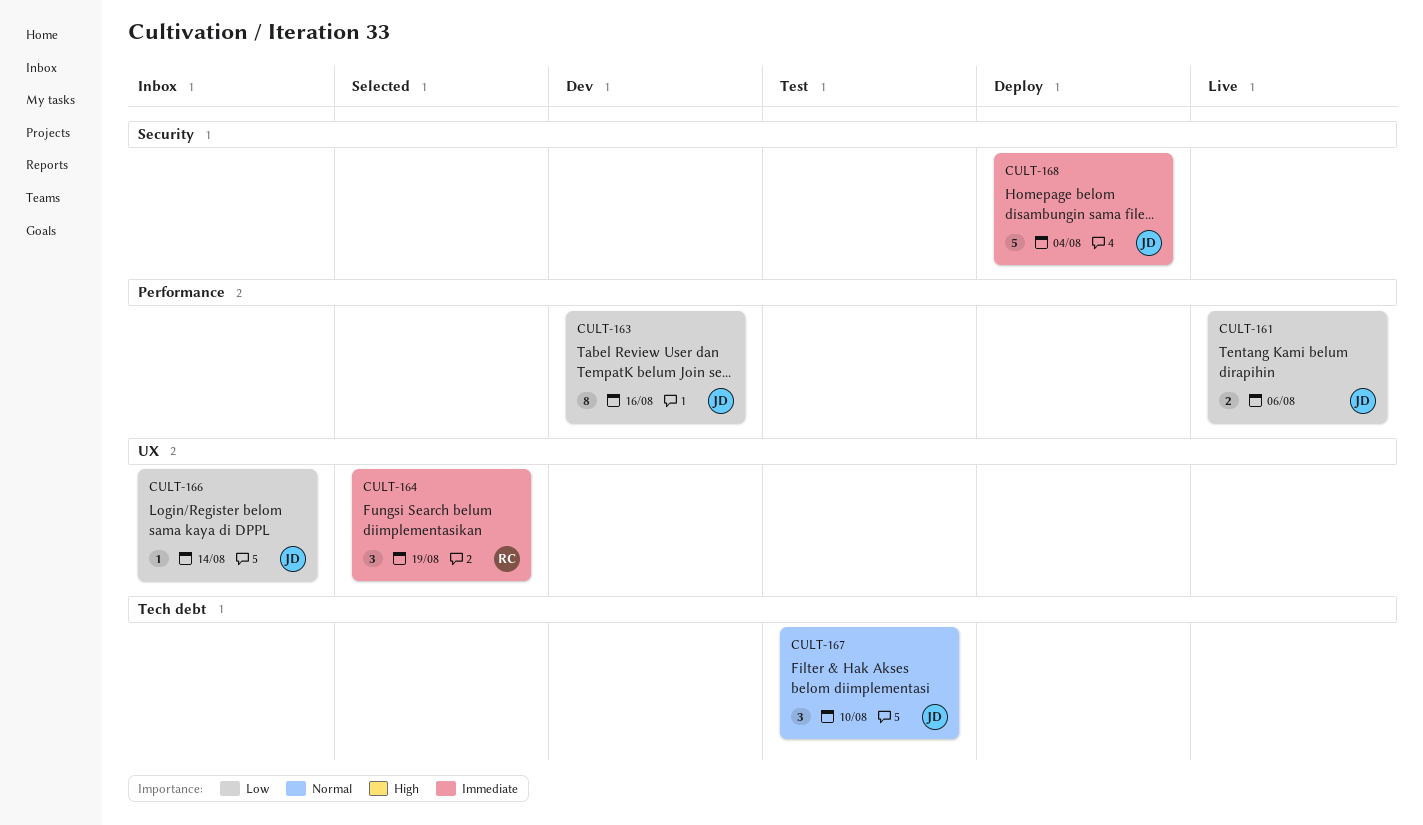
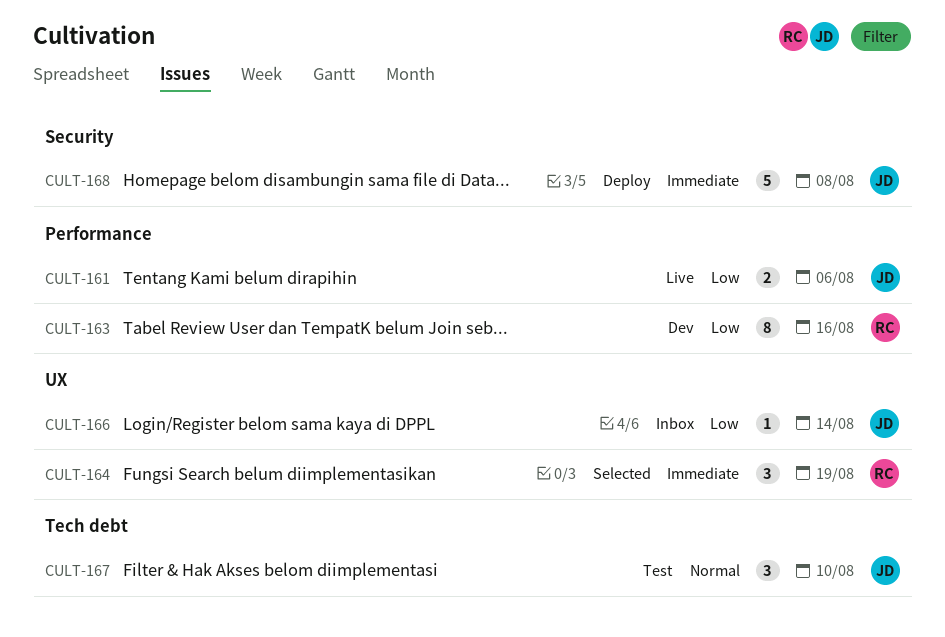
CULT-163, owner: JD -> RC
CULT-168, due: Aug 4 -> Aug 8

